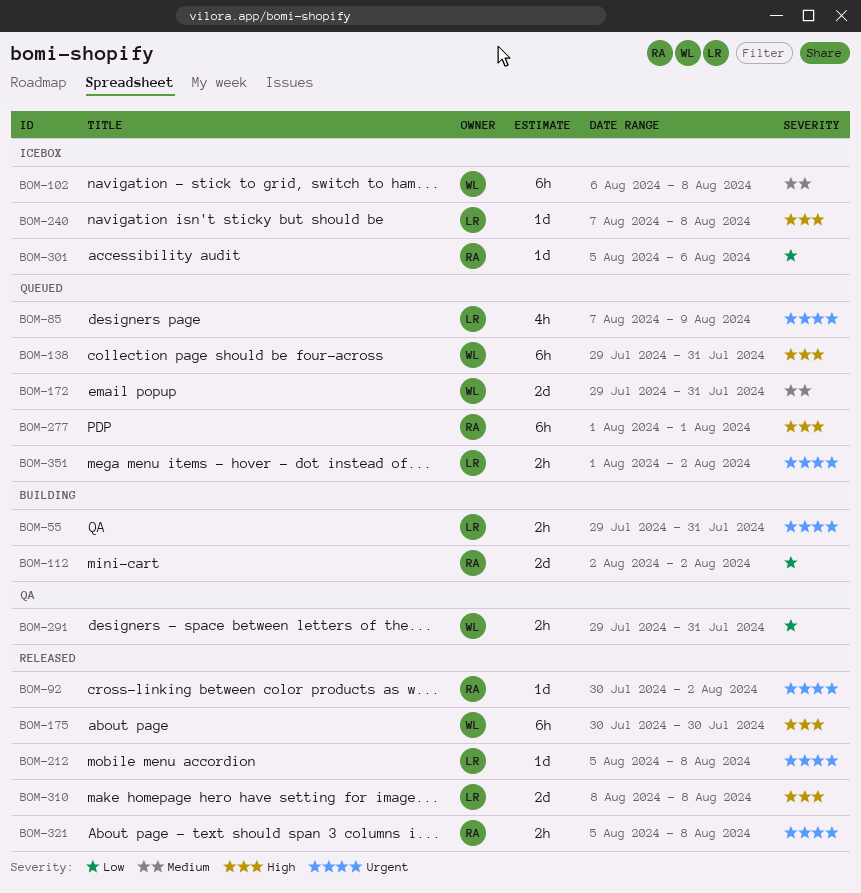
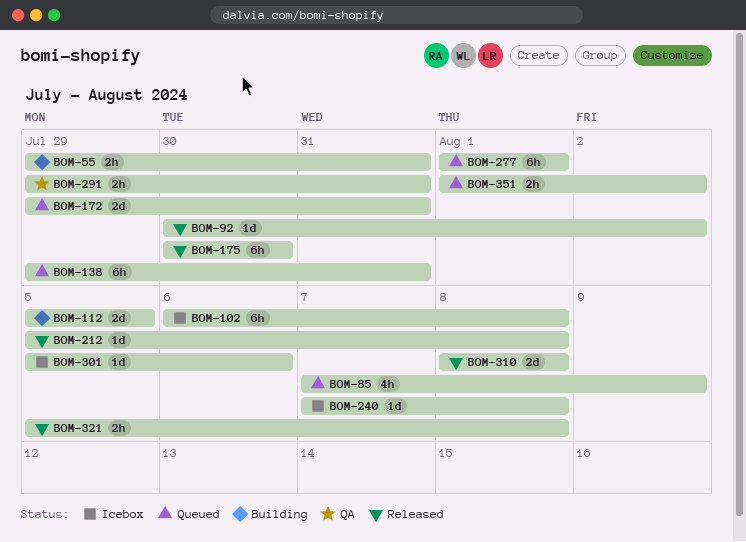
BOM-112, start: Aug 2 -> Aug 5
BOM-112, due: Aug 2 -> Aug 5

